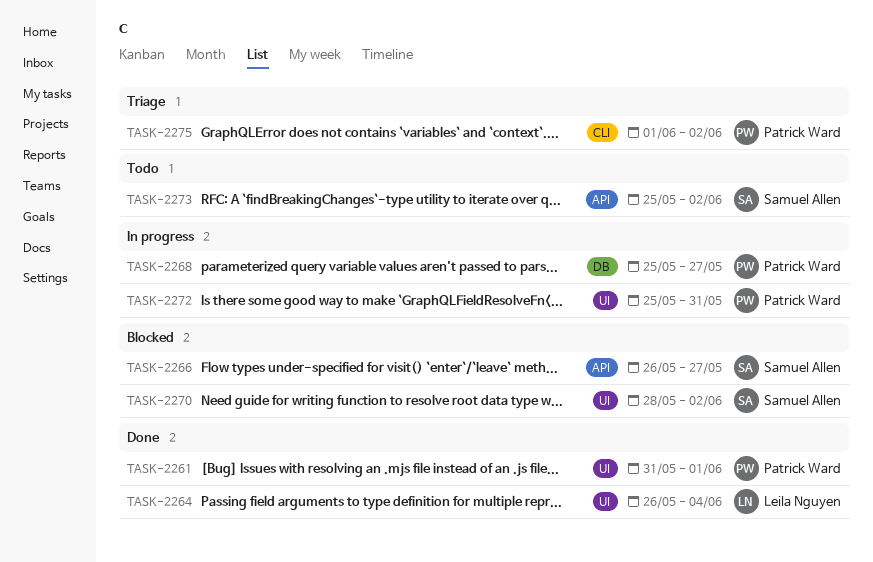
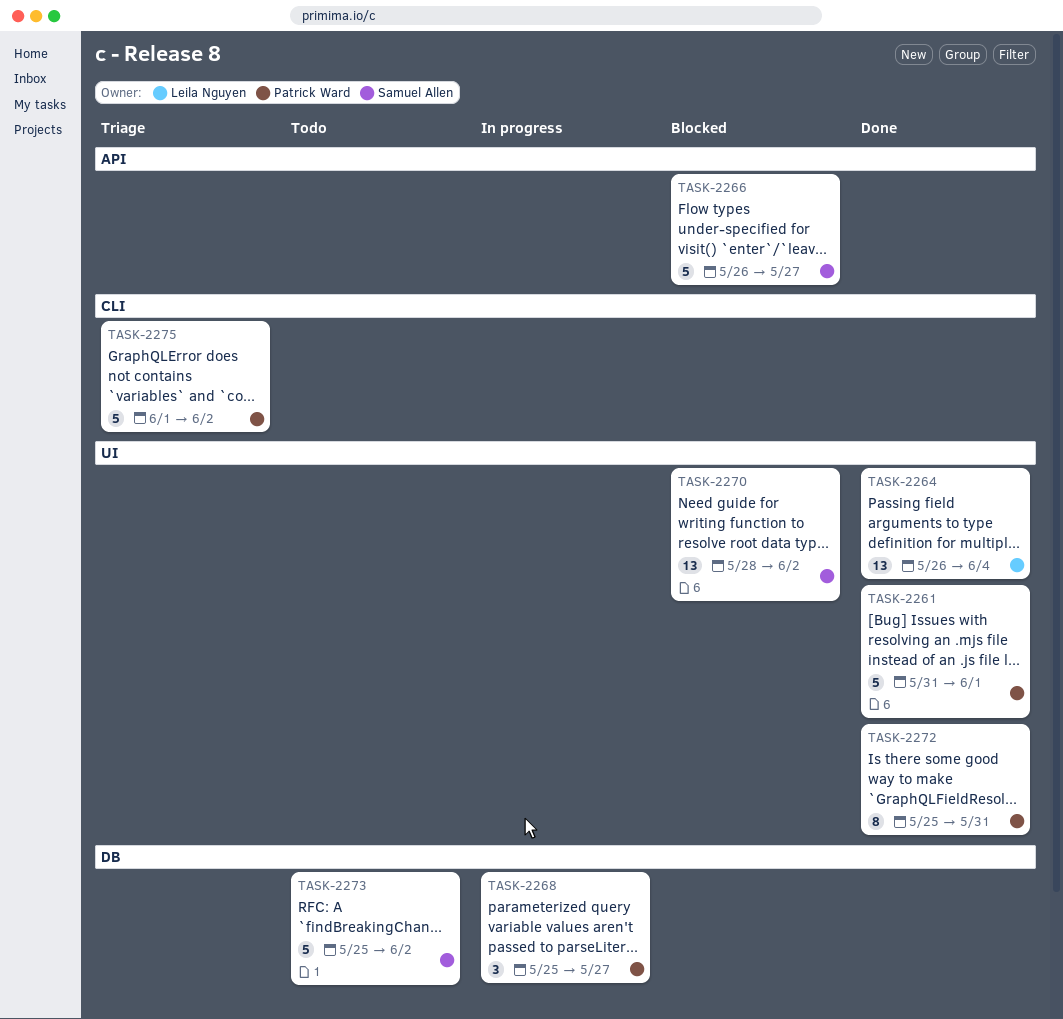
TASK-2272, status: In progress -> Done
TASK-2273, label: API -> DB

